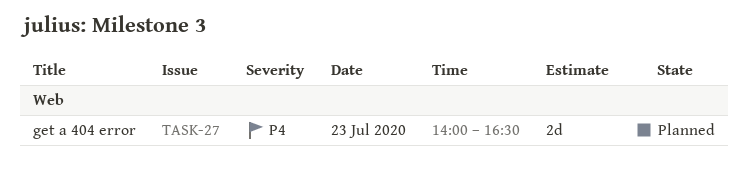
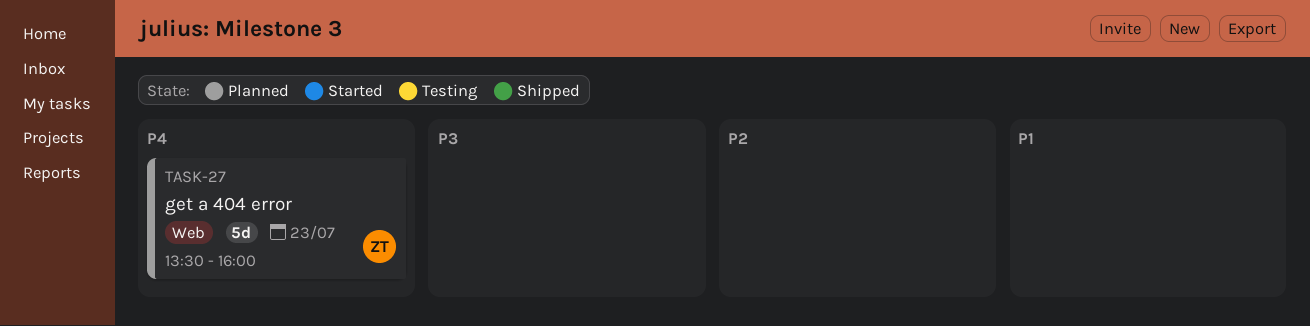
TASK-27, estimate: 2d -> 5d
TASK-27, begins: 14:00 -> 13:30
TASK-27, ends: 16:30 -> 16:00

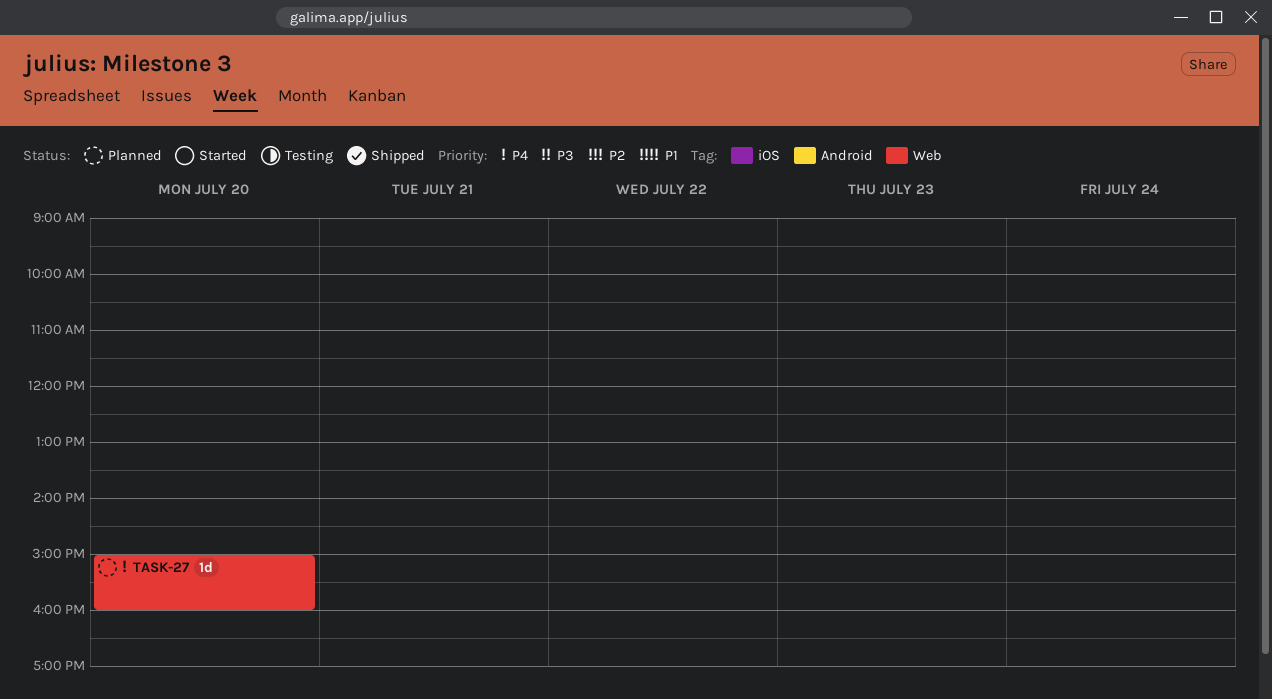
TASK-27, estimate: 5d -> 1d
TASK-27, day: Jul 23 -> Jul 20
TASK-27, begins: 13:30 -> 15:00

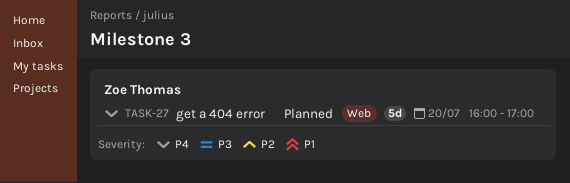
TASK-27, estimate: 1d -> 5d
TASK-27, begins: 15:00 -> 16:00
TASK-27, ends: 16:00 -> 17:00

